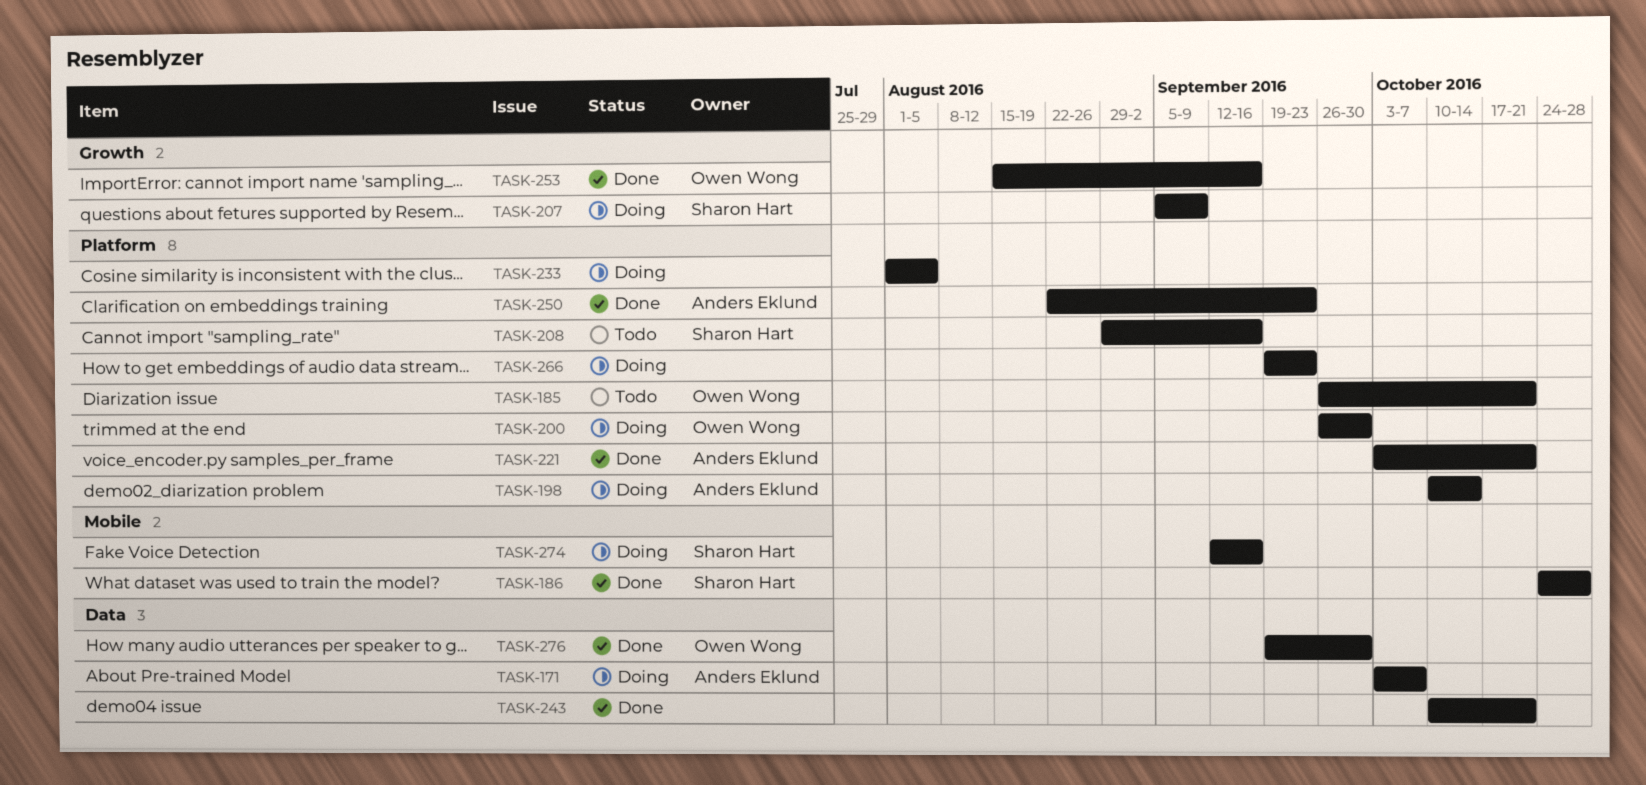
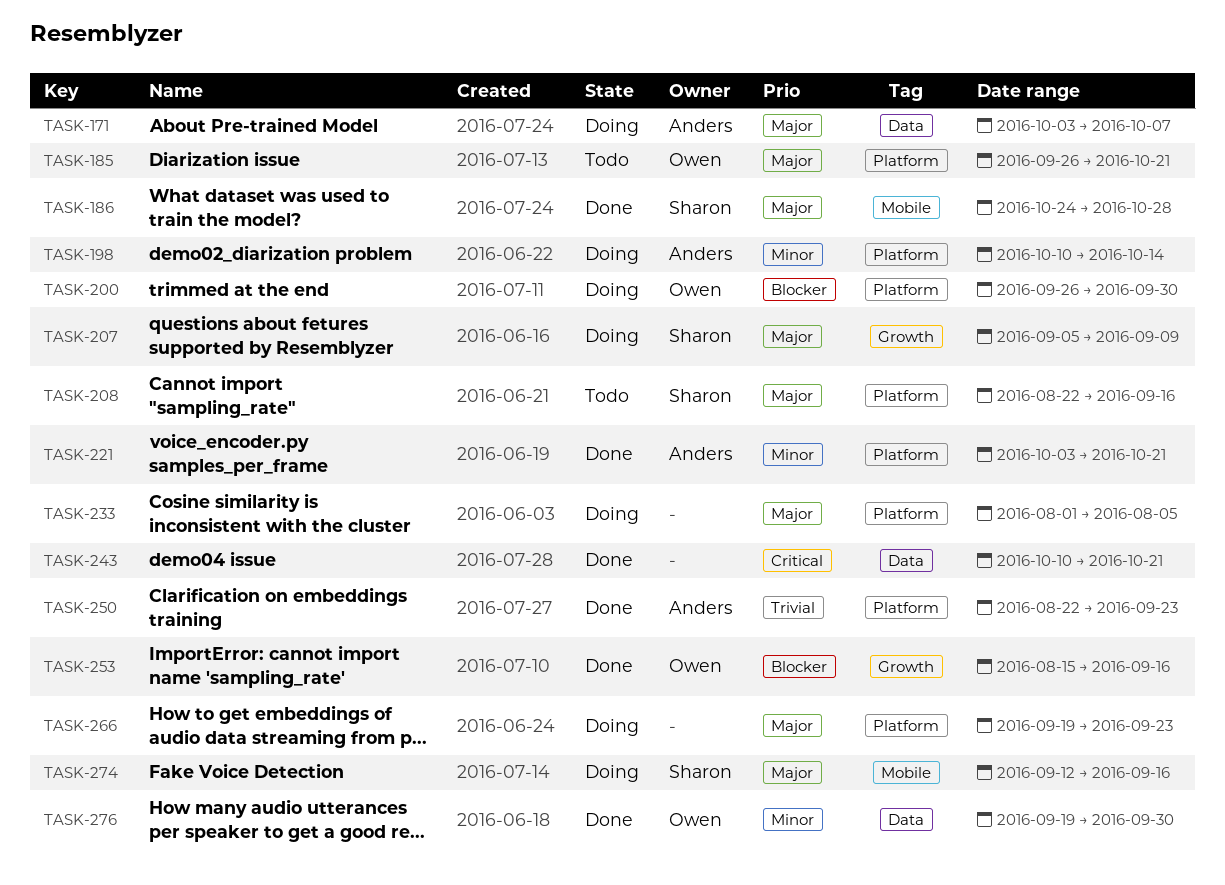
TASK-208, start: Aug 29 -> Aug 22

